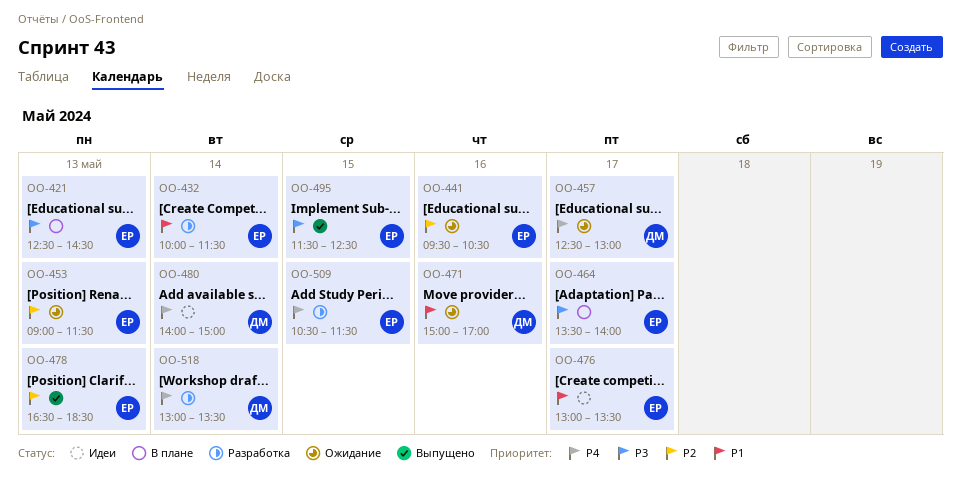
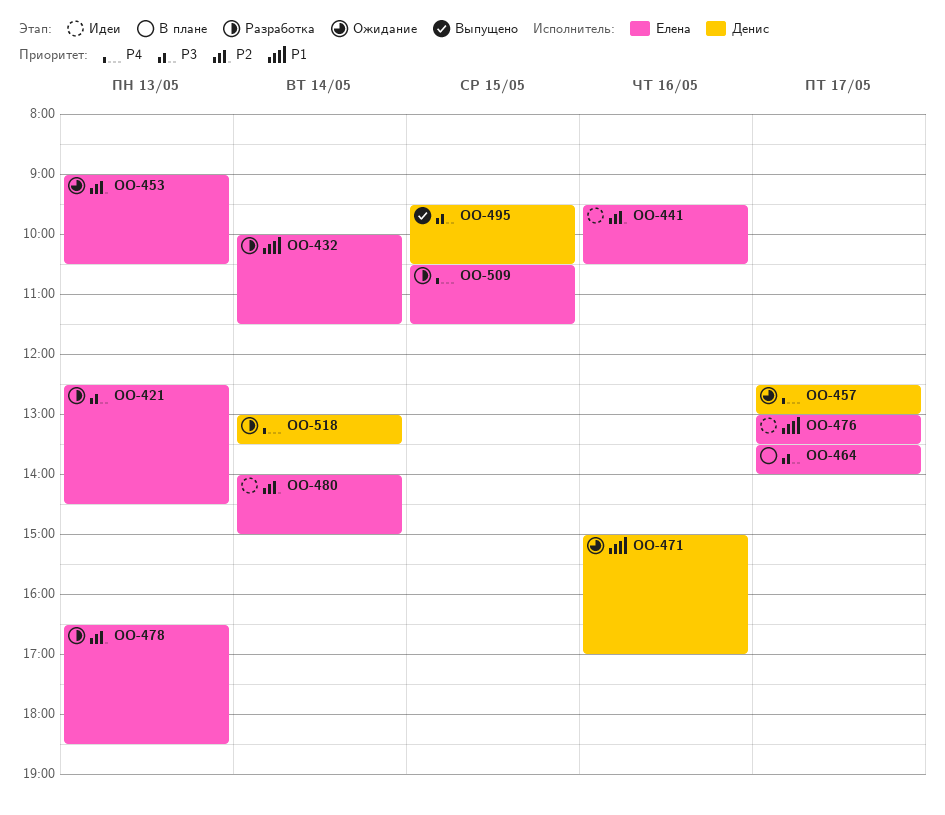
OO-421, status: В плане -> Разработка
OO-441, status: Ожидание -> Идеи
OO-453, ends: 11:30 -> 10:30
OO-478, status: Выпущено -> Разработка
OO-480, owner: Денис -> Елена
OO-480, priority: P4 -> P2
OO-495, owner: Елена -> Денис
OO-495, begins: 11:30 -> 09:30
OO-495, ends: 12:30 -> 10:30

